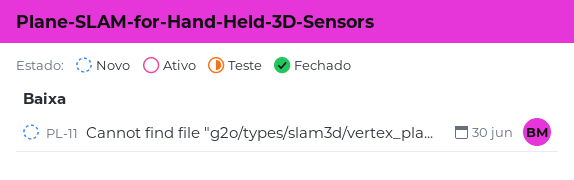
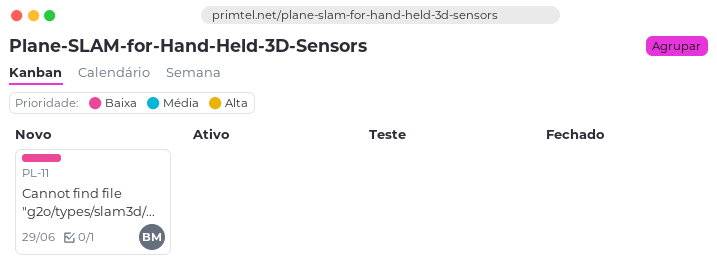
PL-11, due: Jun 30 -> Jun 29

